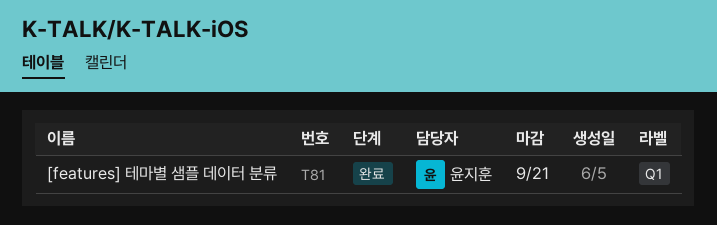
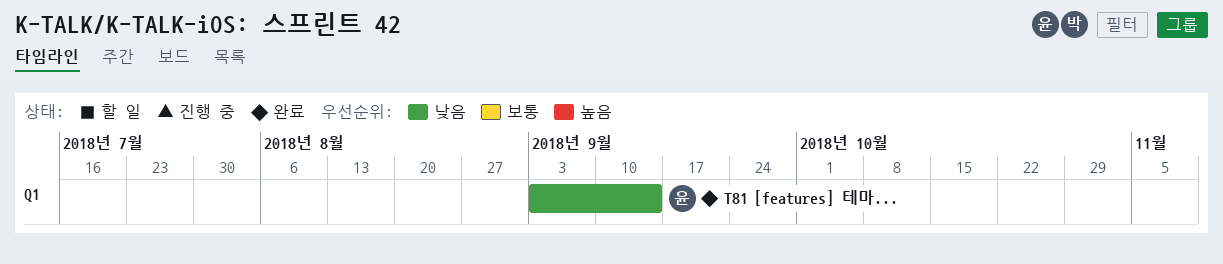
T81, due: Sep 21 -> Sep 14

